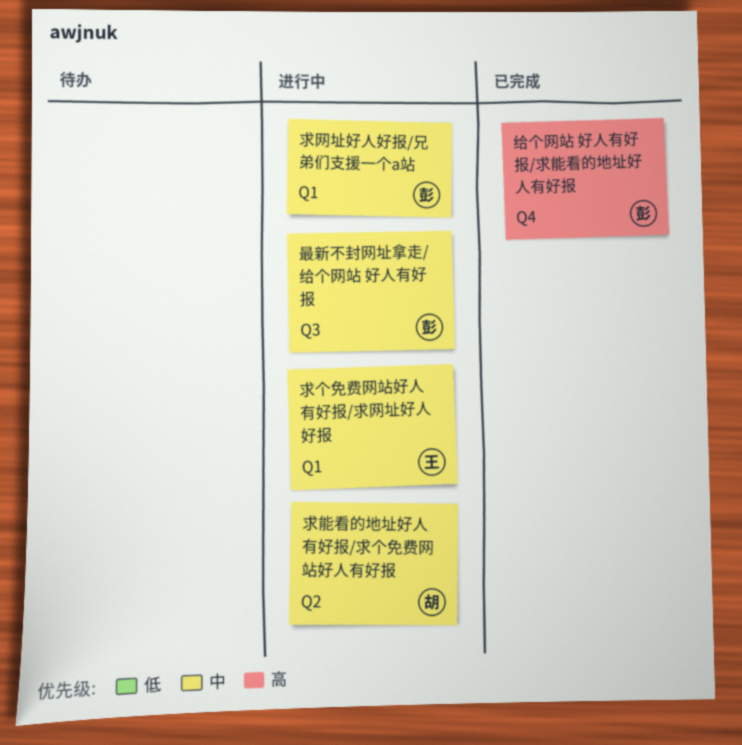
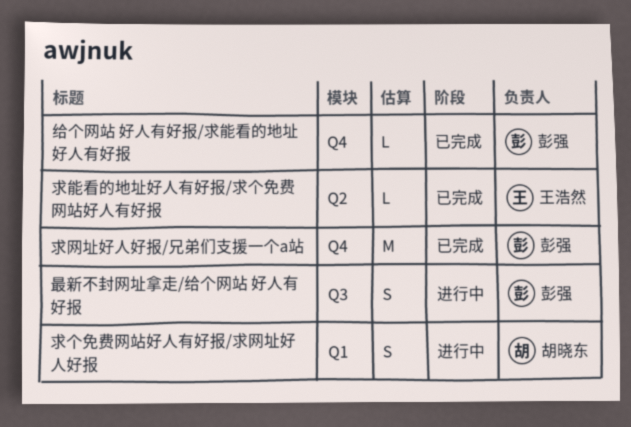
求个免费网站好人有好报/求网址好人好报, owner: 王浩然 -> 胡晓东
求网址好人好报/兄弟们支援一个a站, status: 进行中 -> 已完成
求网址好人好报/兄弟们支援一个a站, label: Q1 -> Q4
求能看的地址好人有好报/求个免费网站好人有好报, status: 进行中 -> 已完成
求能看的地址好人有好报/求个免费网站好人有好报, owner: 胡晓东 -> 王浩然

